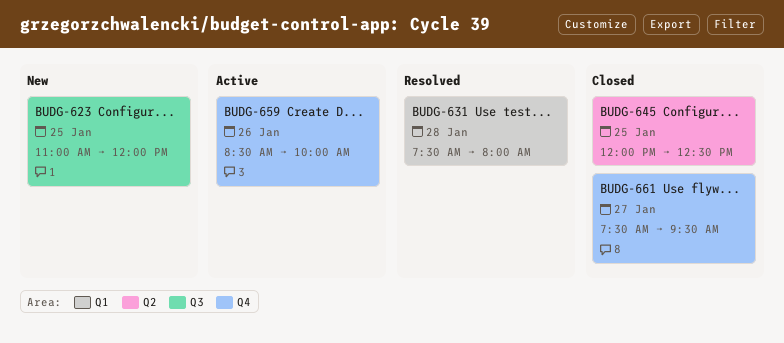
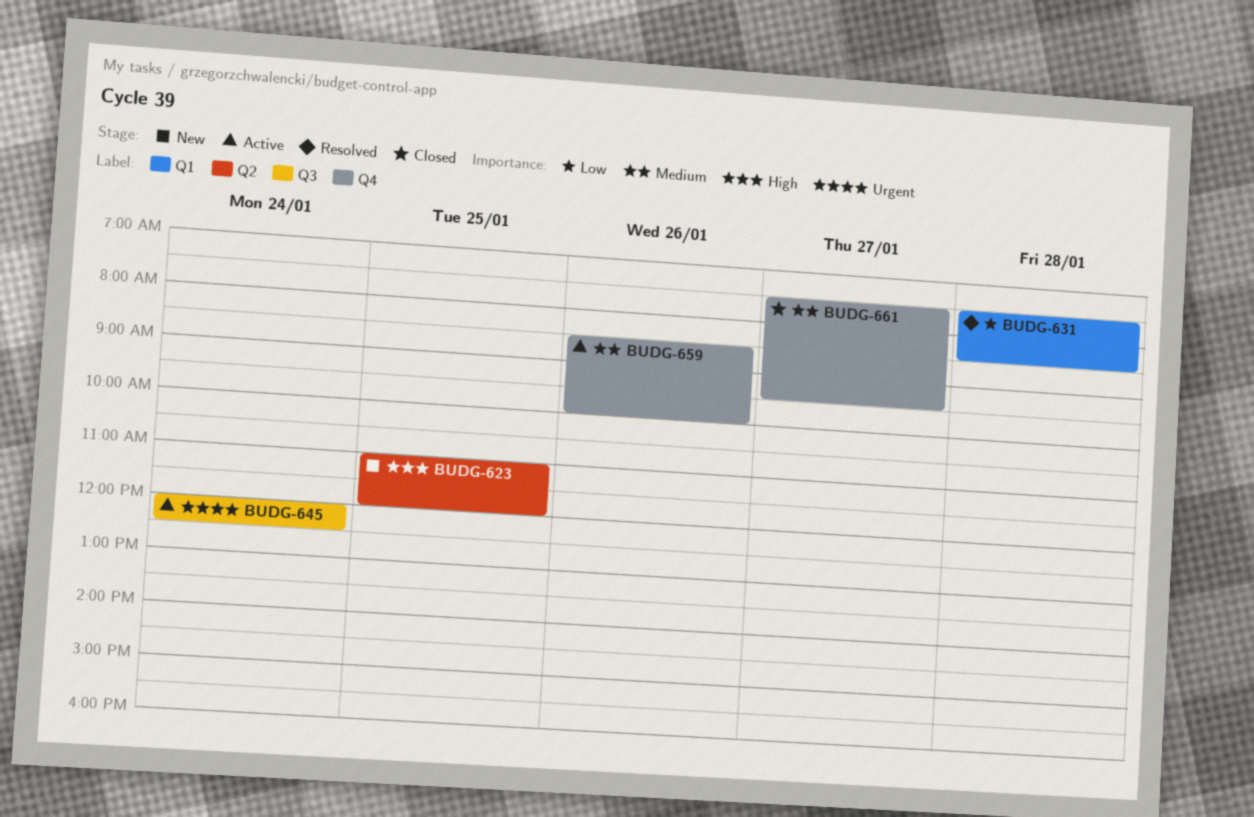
BUDG-623, label: Q3 -> Q2
BUDG-631, ends: 08:00 -> 08:30
BUDG-645, status: Closed -> Active
BUDG-645, label: Q2 -> Q3
BUDG-645, day: Jan 25 -> Jan 24

